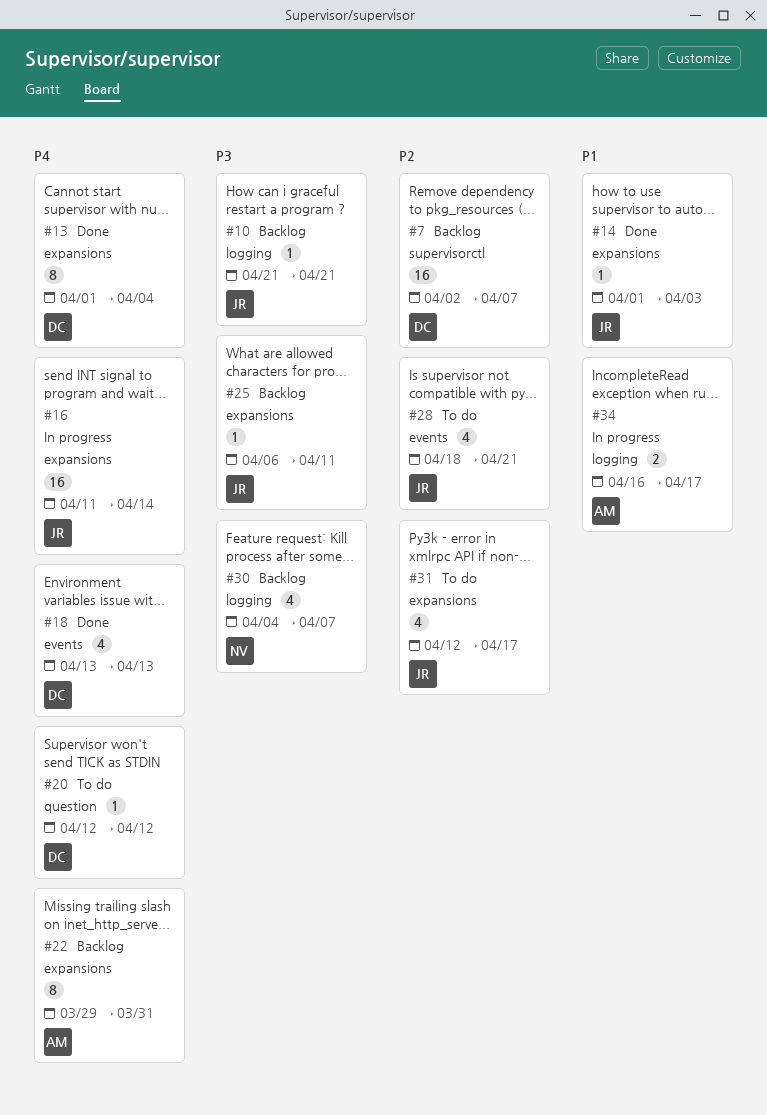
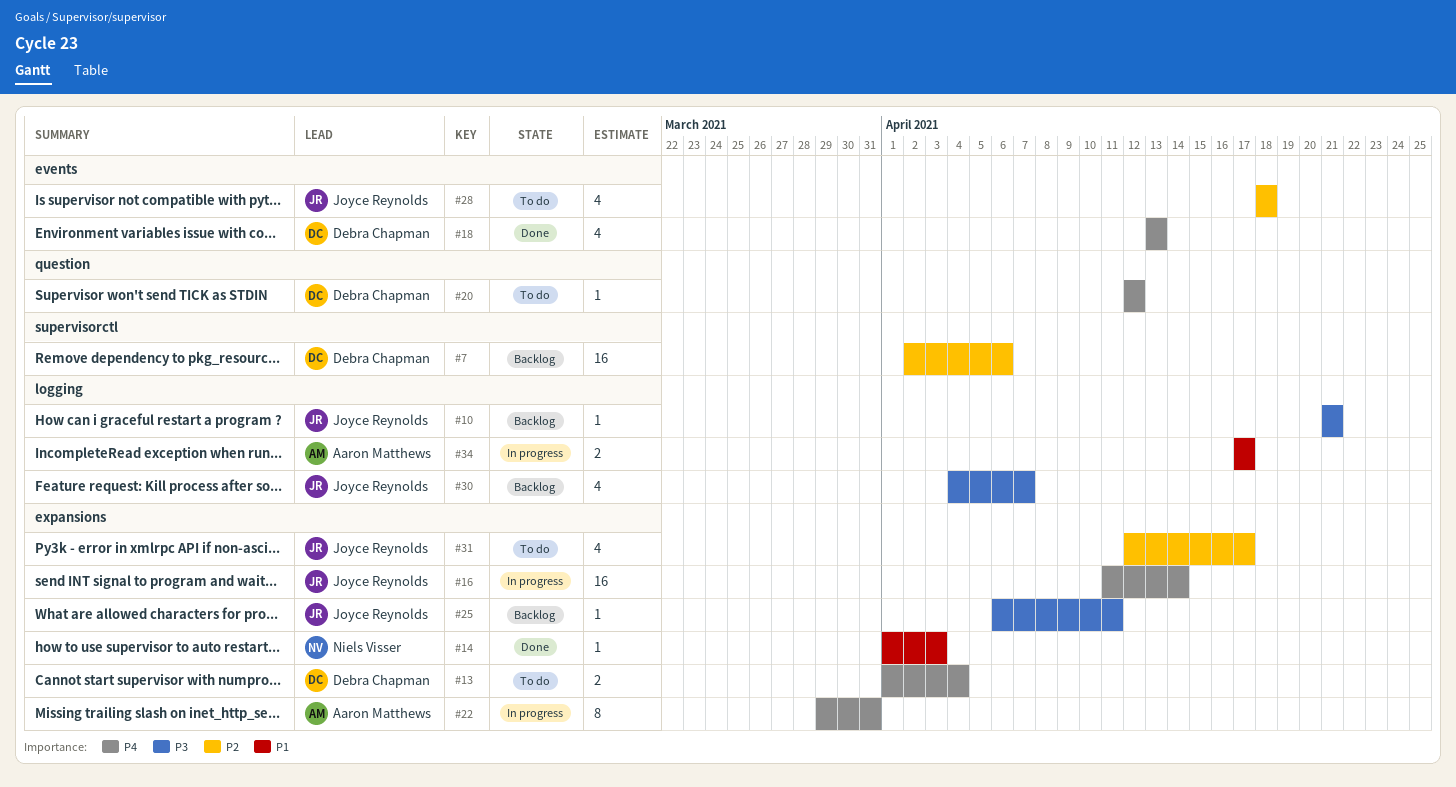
#7, due: Apr 7 -> Apr 6
#13, status: Done -> To do
#13, estimate: 8 -> 2
#14, owner: Joyce Reynolds -> Niels Visser
#22, status: Backlog -> In progress
#28, due: Apr 21 -> Apr 18
#30, owner: Niels Visser -> Joyce Reynolds
#34, start: Apr 16 -> Apr 17

